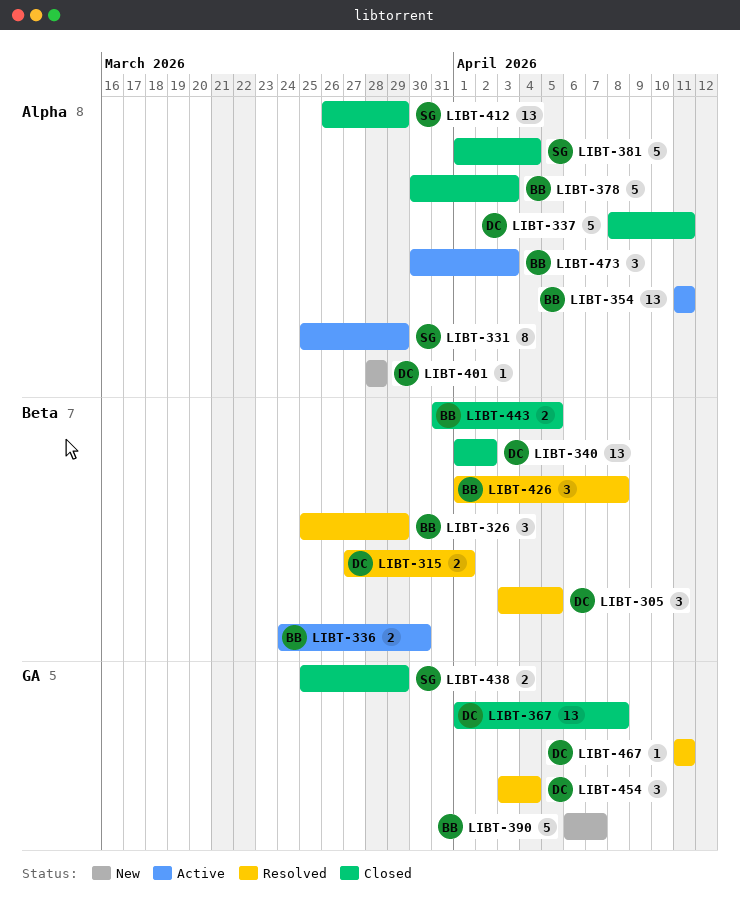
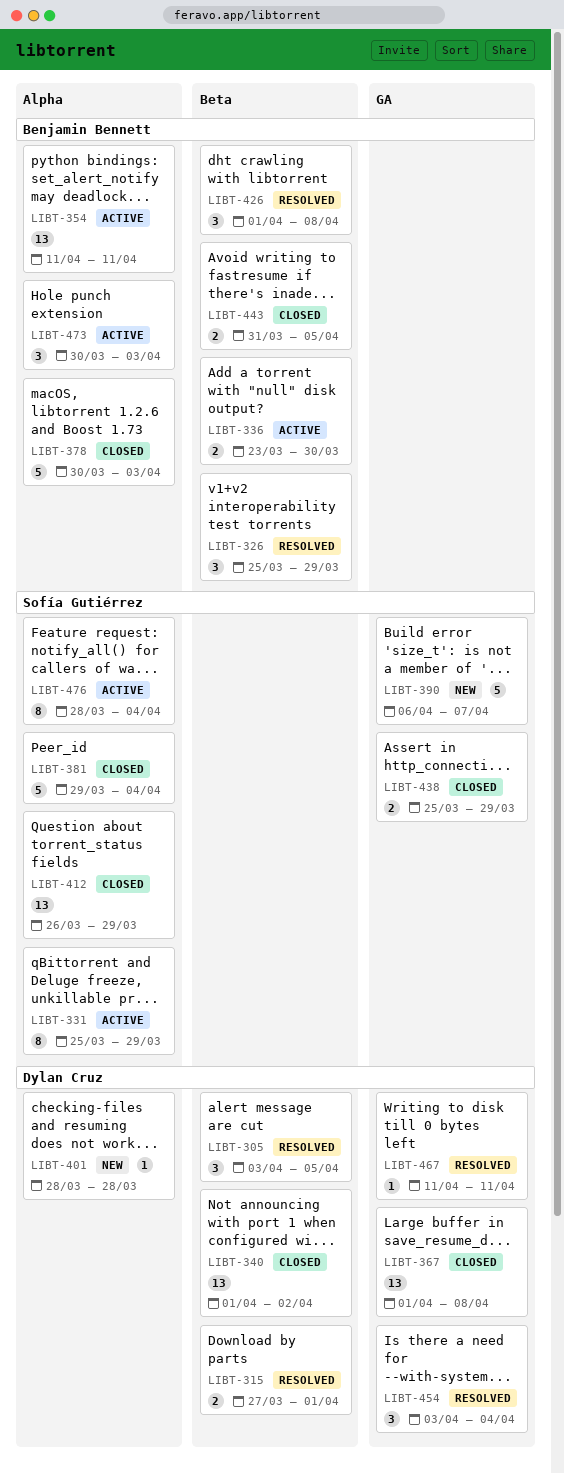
LIBT-336, start: Mar 24 -> Mar 23
LIBT-337: present -> none
LIBT-381, start: Apr 1 -> Mar 29
LIBT-390, owner: Benjamin Bennett -> Sofía Gutiérrez
LIBT-476: none -> present

